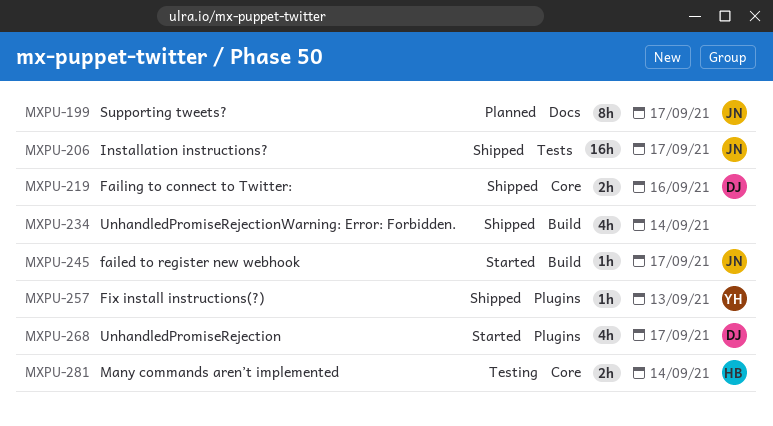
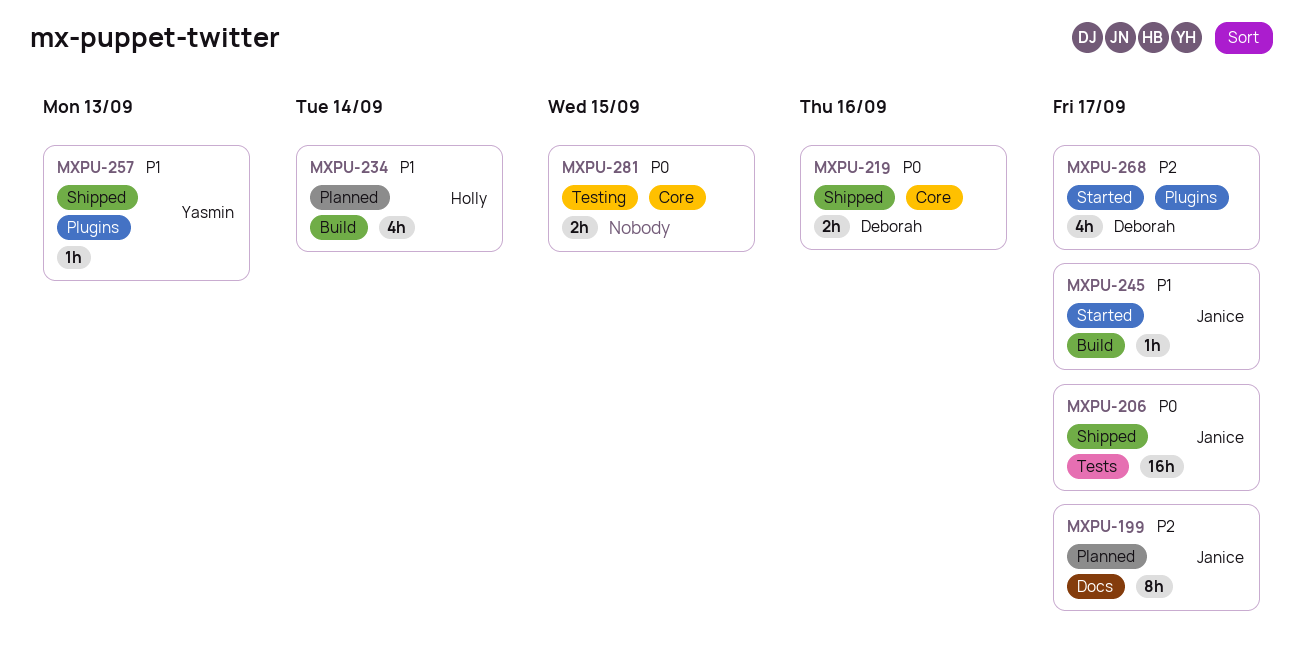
MXPU-234, status: Shipped -> Planned
MXPU-234, owner: none -> Holly
MXPU-281, owner: Holly -> none
MXPU-281, due: Sep 14 -> Sep 15

